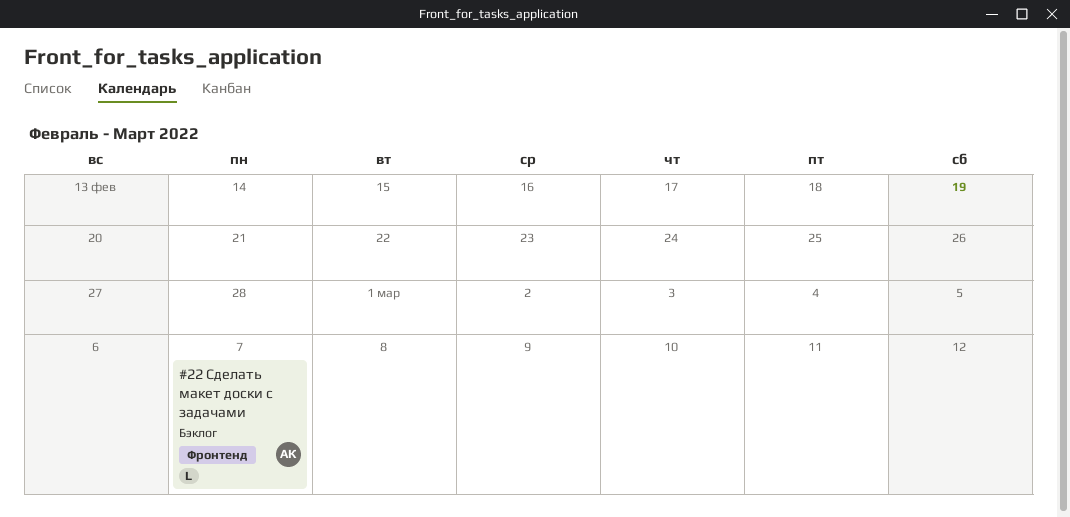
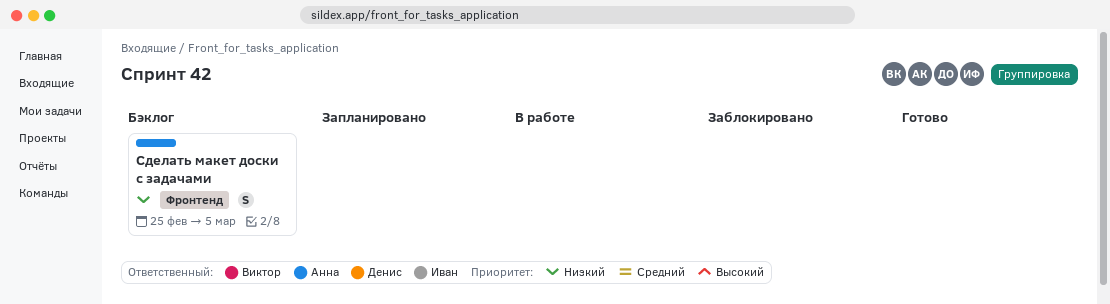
Сделать макет доски с задачами, estimate: L -> S
Сделать макет доски с задачами, due: Mar 7 -> Mar 5

